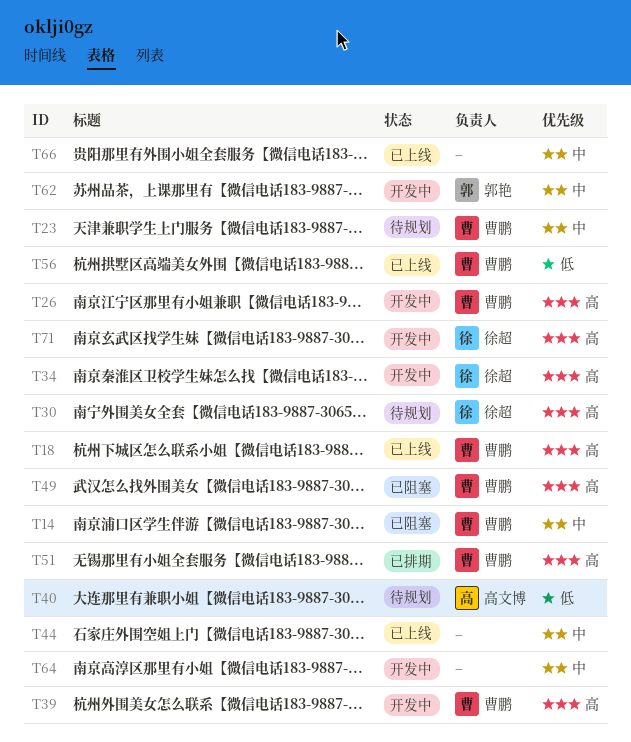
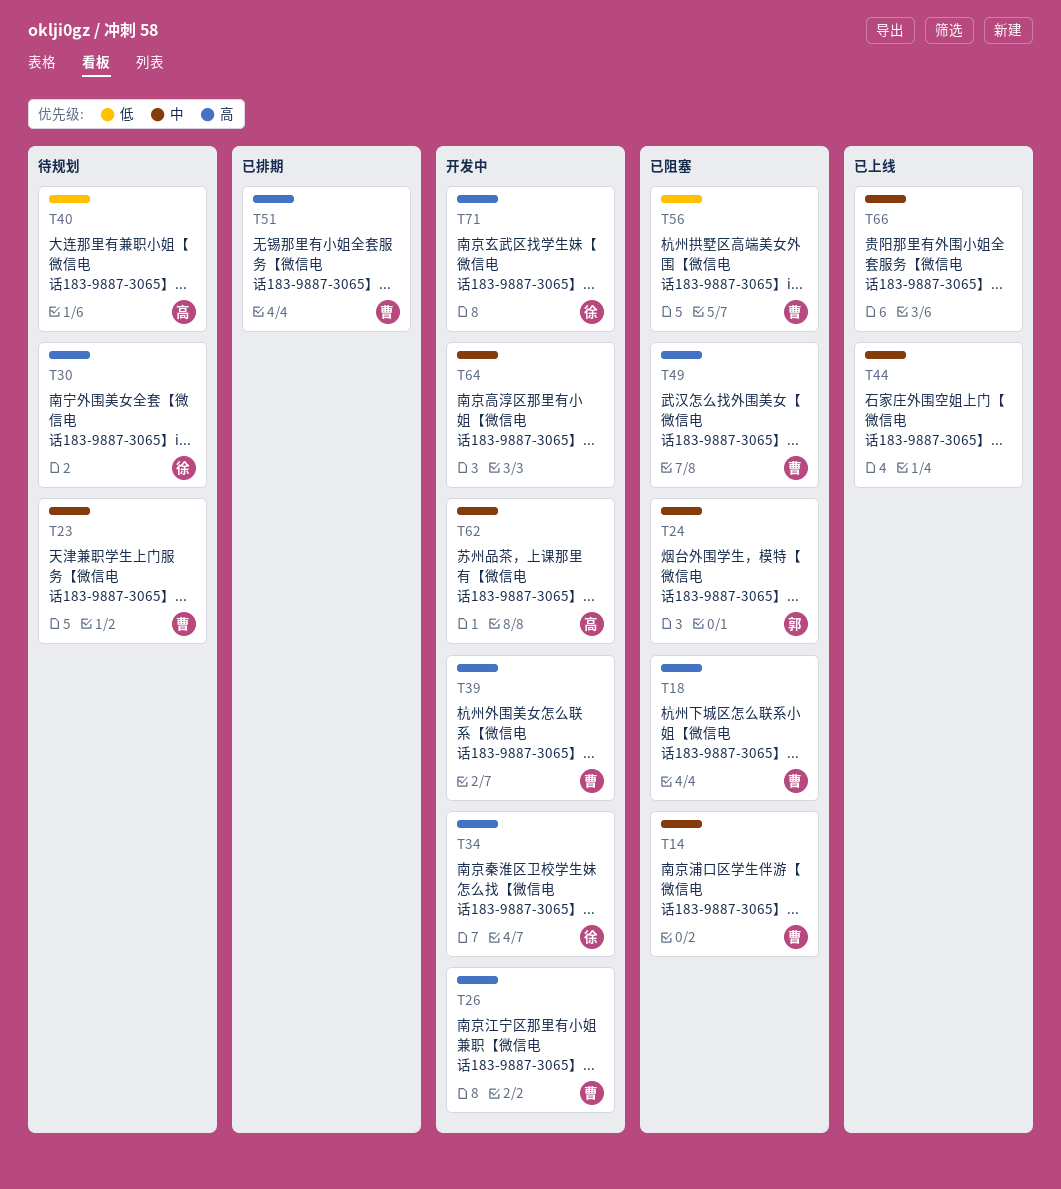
T18, status: 已上线 -> 已阻塞
T24: none -> present
T56, status: 已上线 -> 已阻塞
T62, owner: 郭艳 -> 高文博

